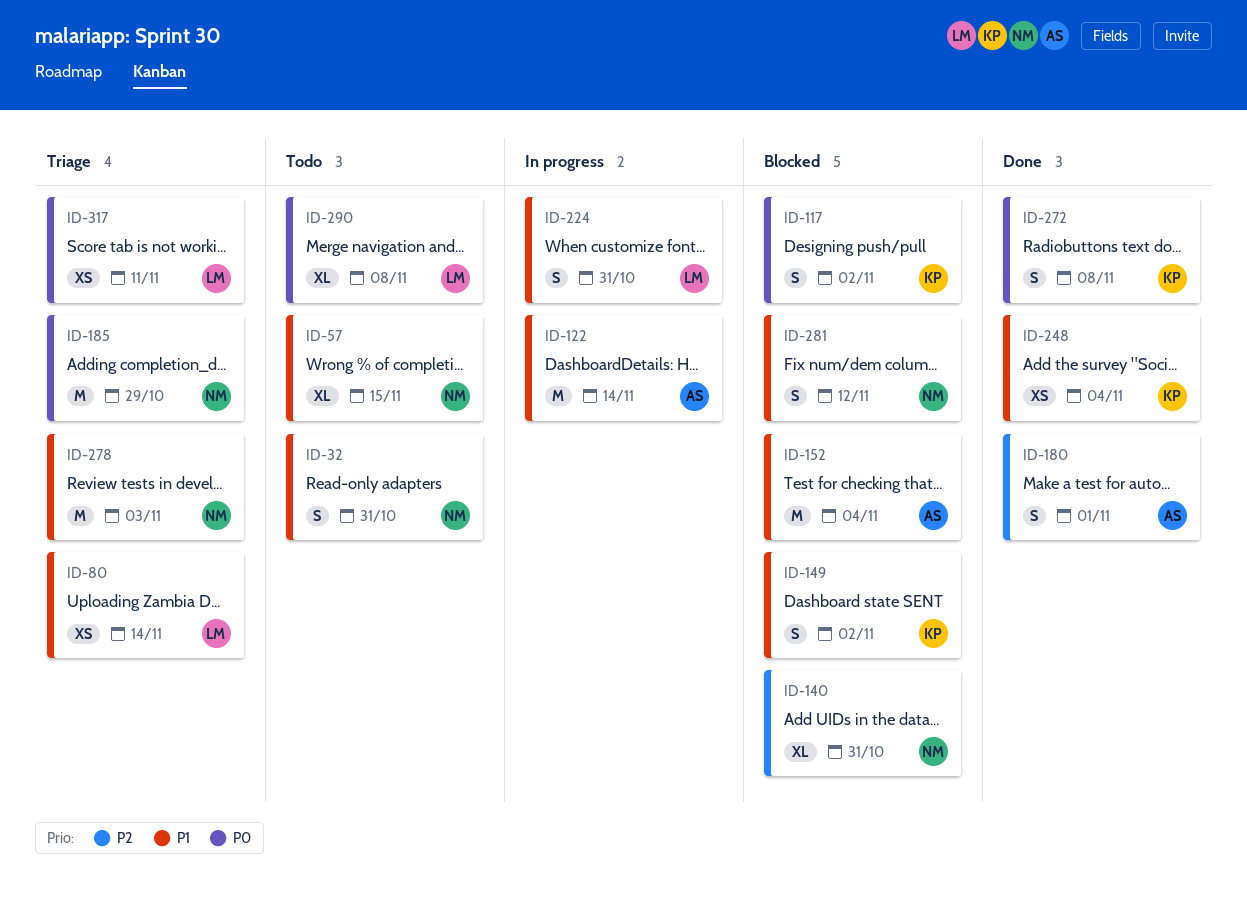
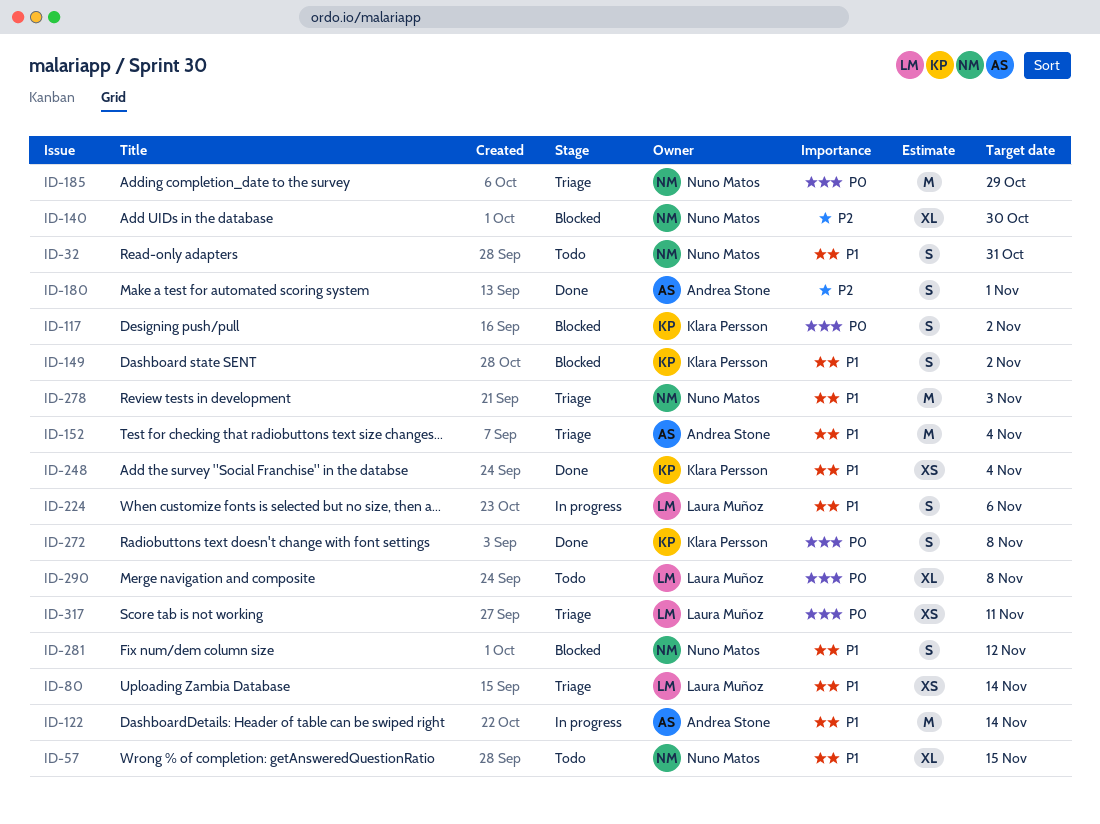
ID-140, due: Oct 31 -> Oct 30
ID-152, status: Blocked -> Triage
ID-224, due: Oct 31 -> Nov 6

